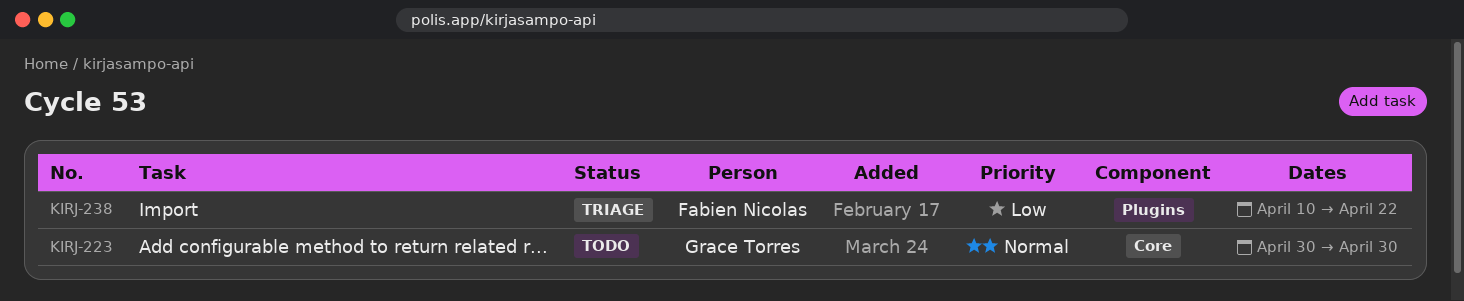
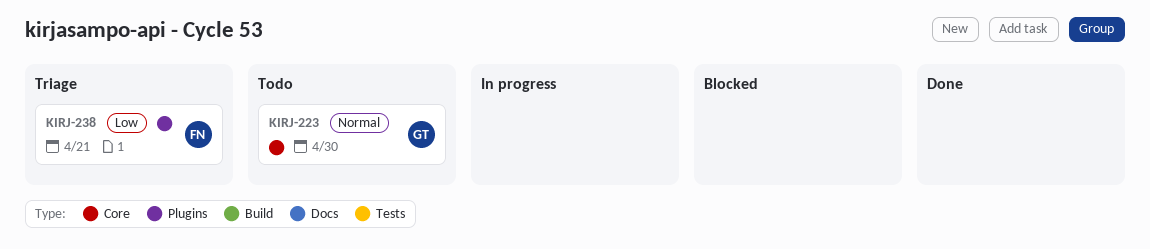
KIRJ-238, due: Apr 22 -> Apr 21

